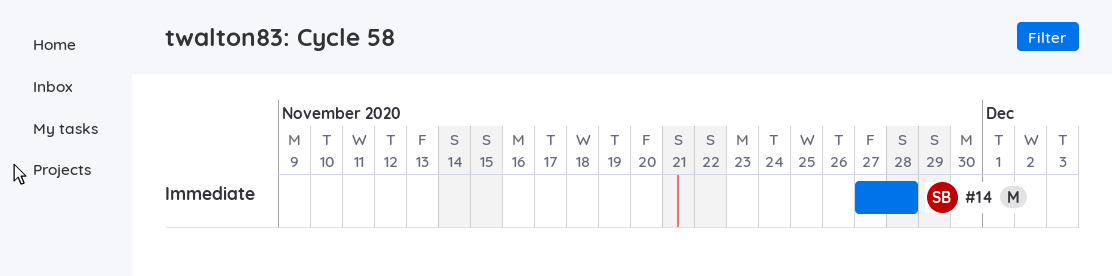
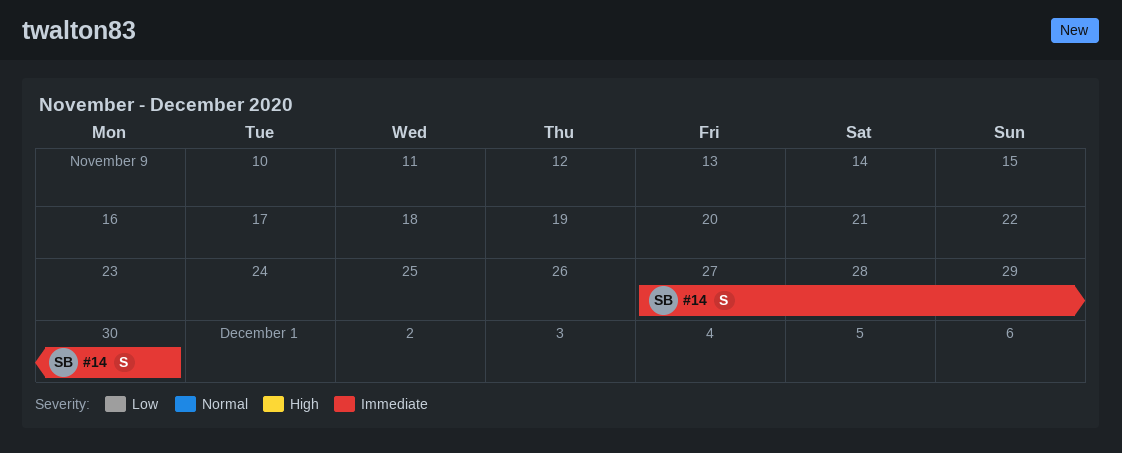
#14, estimate: M -> S
#14, due: Nov 28 -> Nov 30

